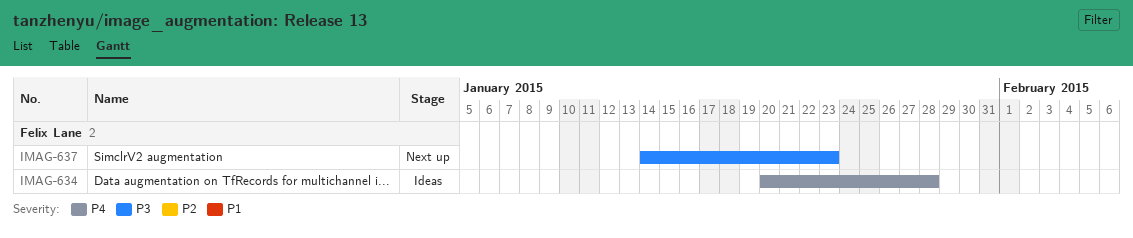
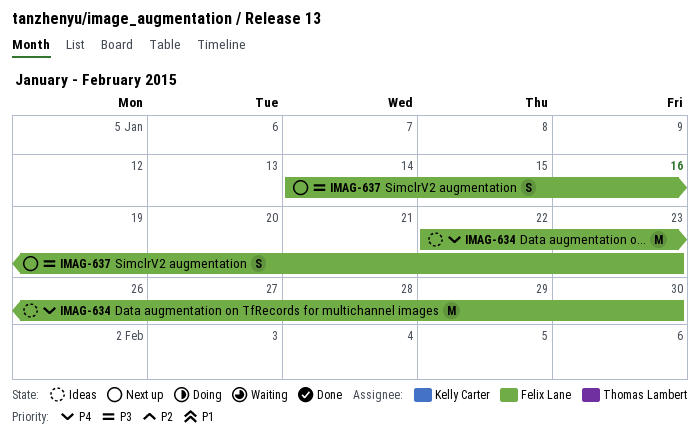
IMAG-634, start: Jan 20 -> Jan 22
IMAG-634, due: Jan 28 -> Jan 30

